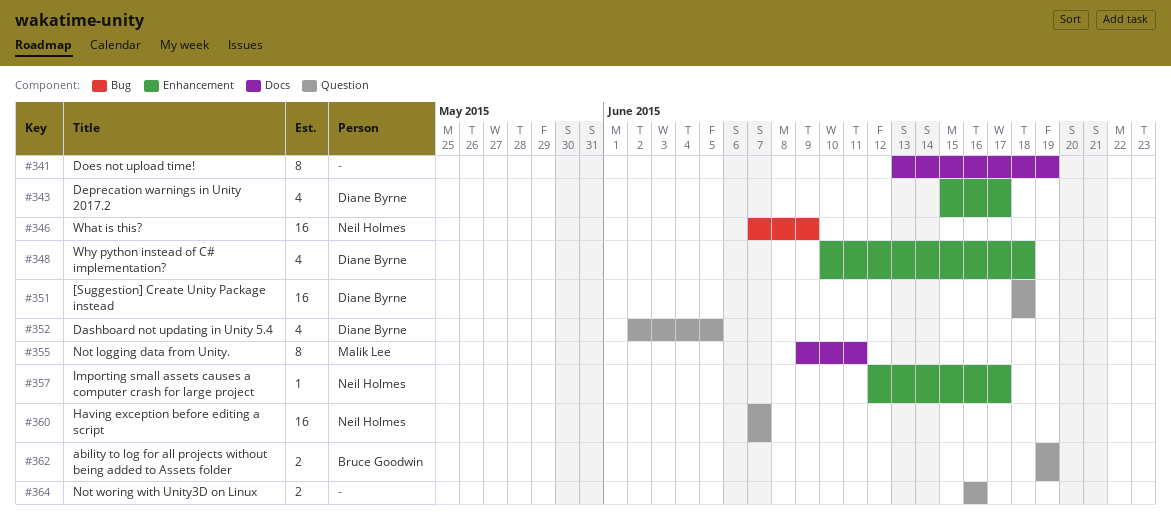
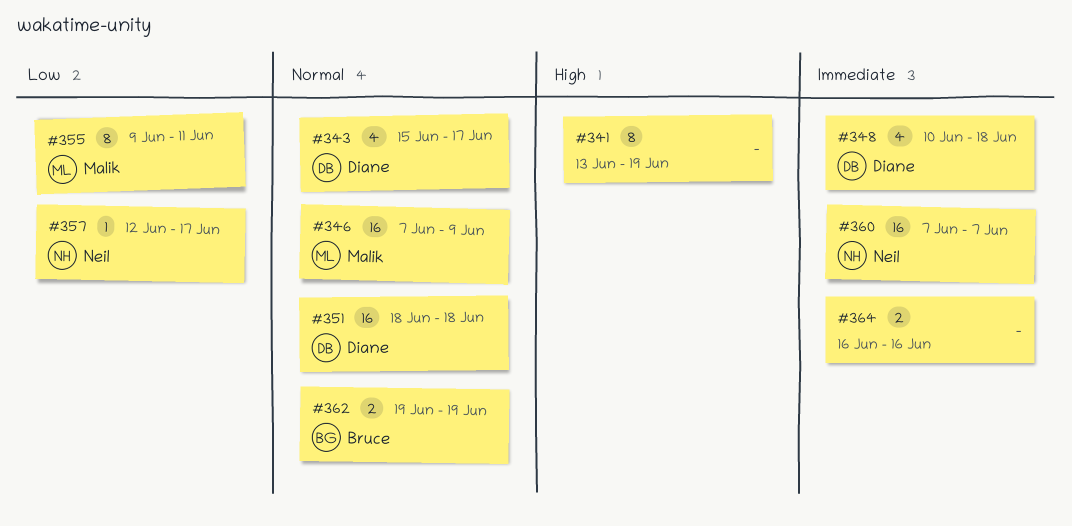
#346, owner: Neil Holmes -> Malik Lee
#352: present -> none

